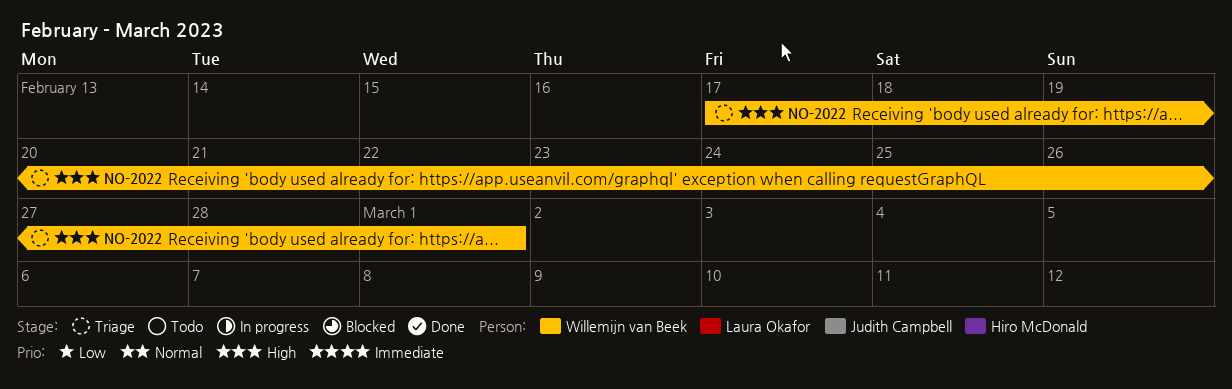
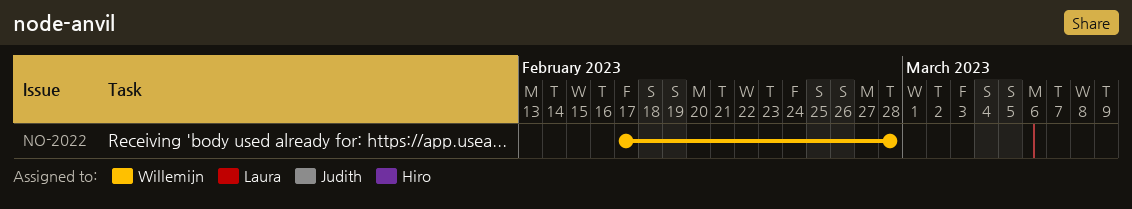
NO-2022, due: Mar 1 -> Feb 28

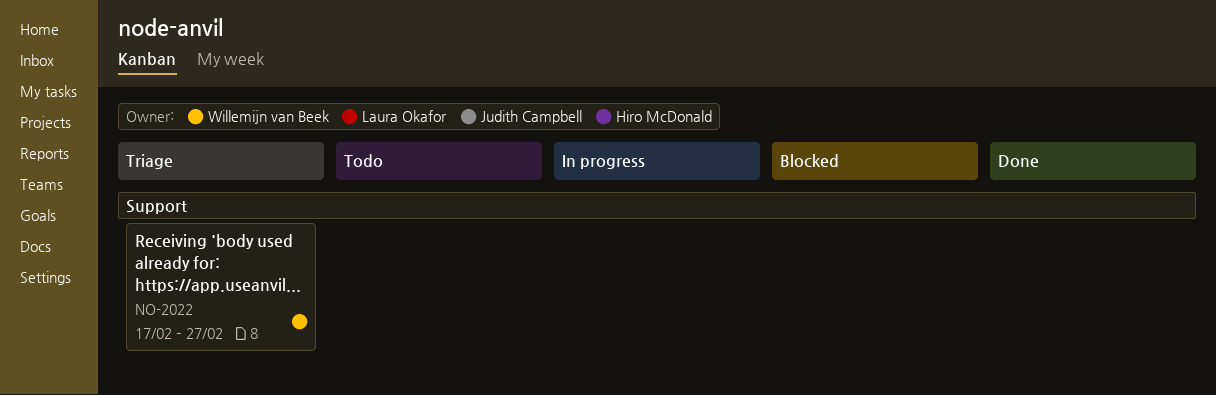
NO-2022, due: Feb 28 -> Feb 27

